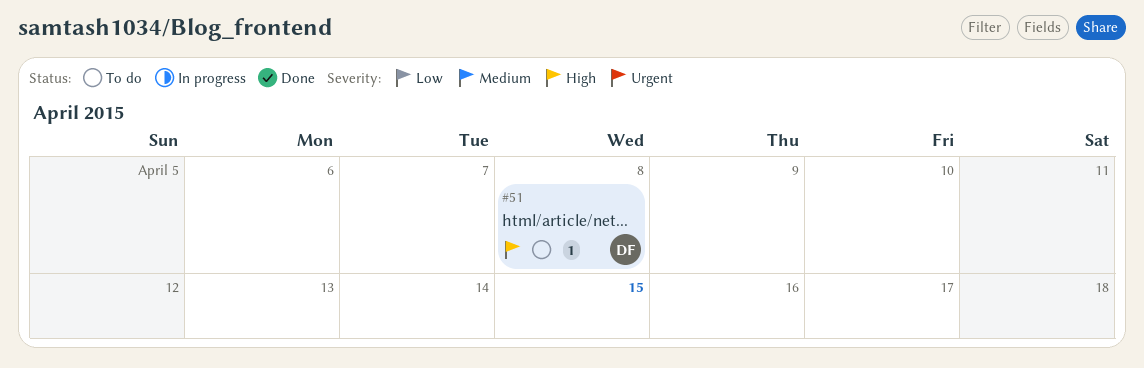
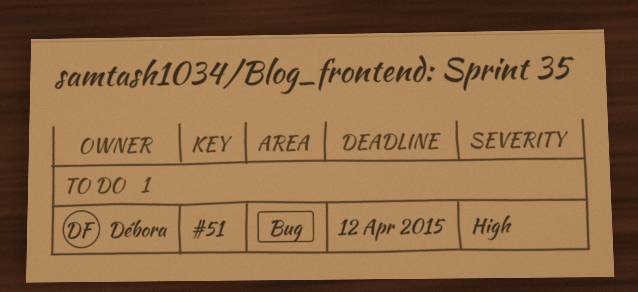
#51, due: Apr 8 -> Apr 12

